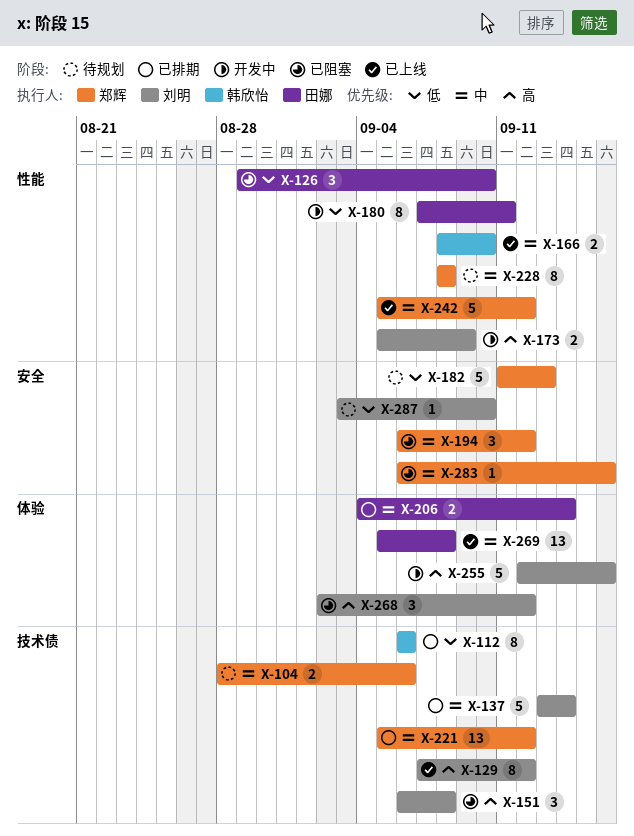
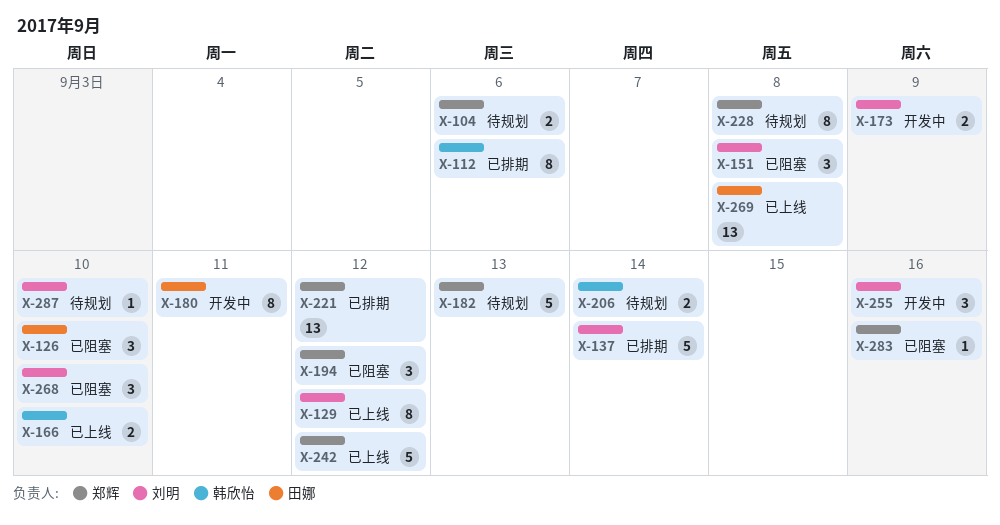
X-206, status: 已排期 -> 待规划
X-206, owner: 田娜 -> 韩欣怡
X-255, estimate: 5 -> 3
X-268, due: Sep 12 -> Sep 10

